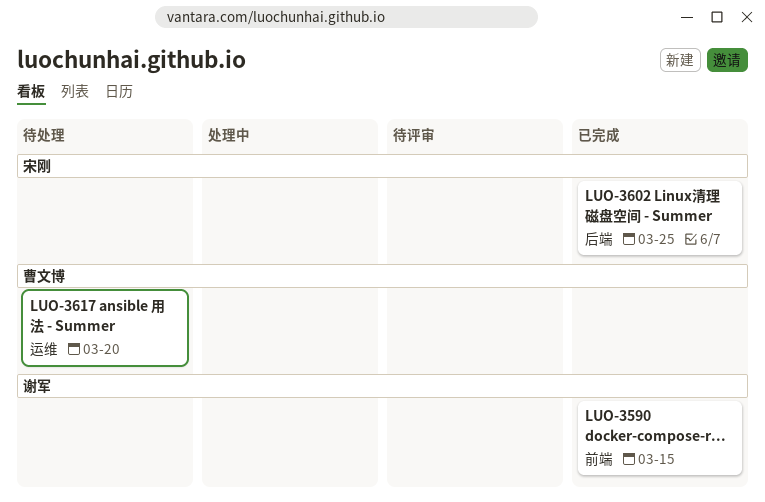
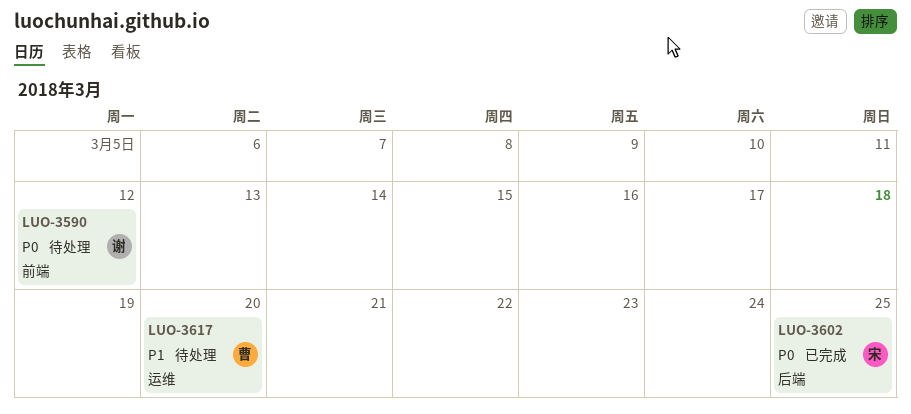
LUO-3590, status: 已完成 -> 待处理
LUO-3590, due: Mar 15 -> Mar 12

